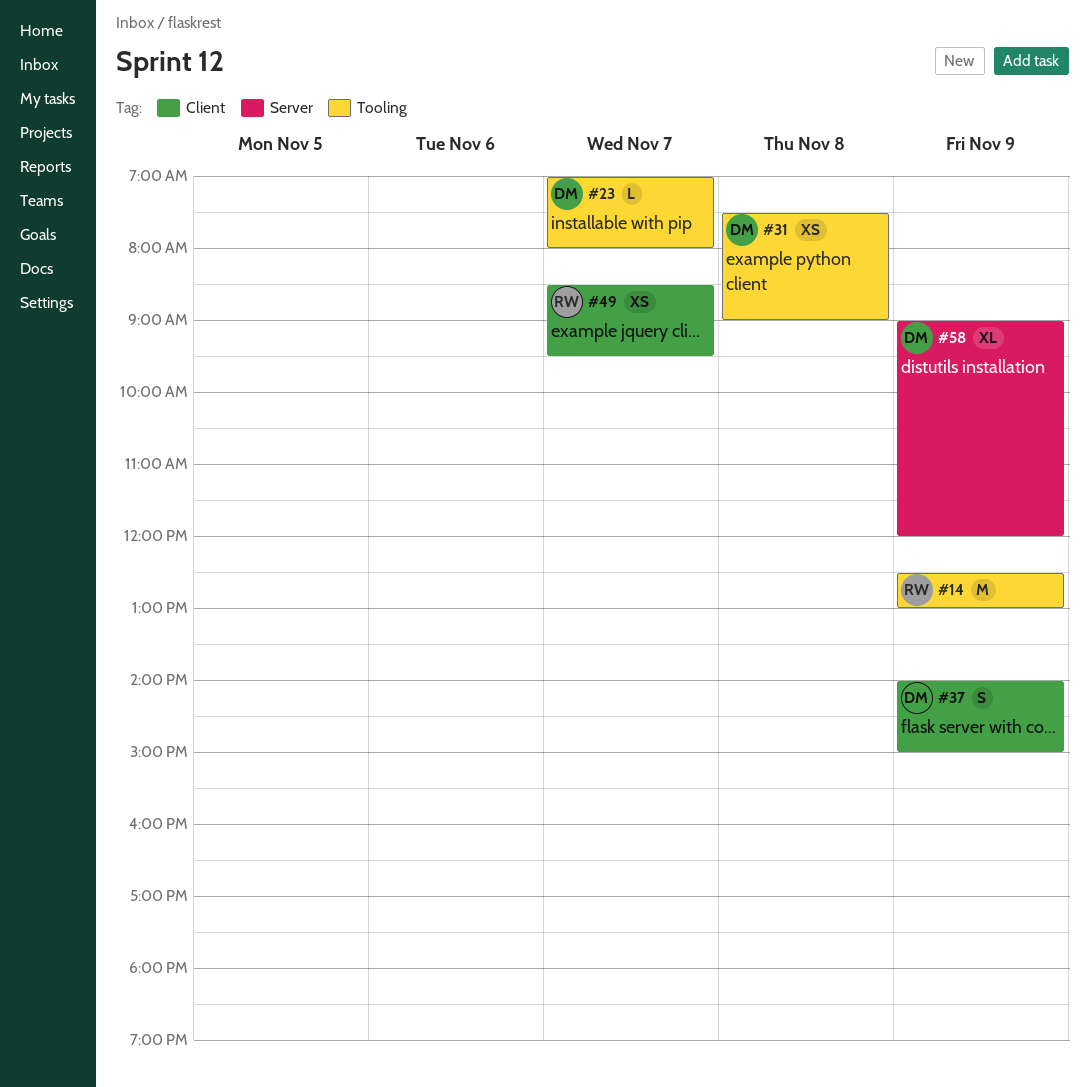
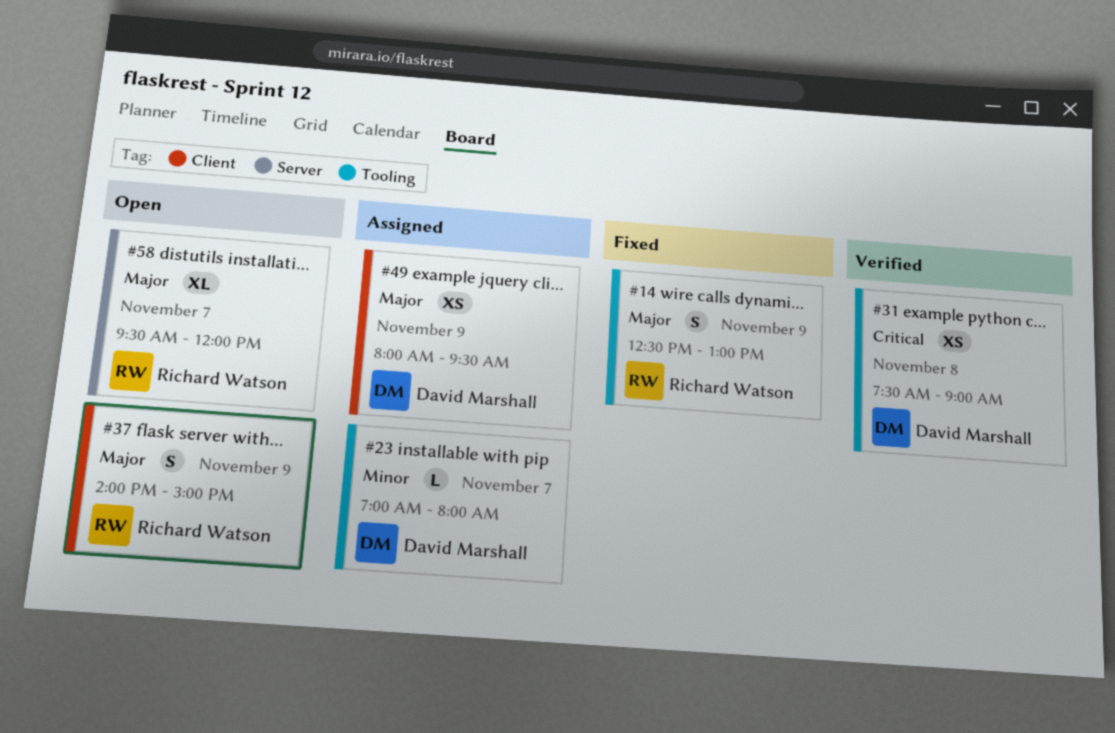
#14, estimate: M -> S
#37, owner: David Marshall -> Richard Watson
#49, owner: Richard Watson -> David Marshall
#49, day: Nov 7 -> Nov 9
#49, begins: 08:30 -> 08:00
#58, owner: David Marshall -> Richard Watson
#58, day: Nov 9 -> Nov 7
#58, begins: 09:00 -> 09:30

